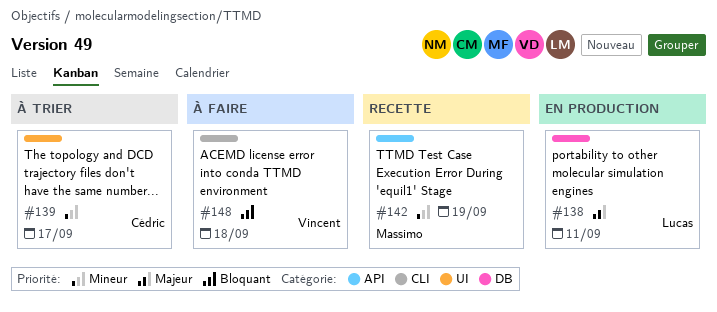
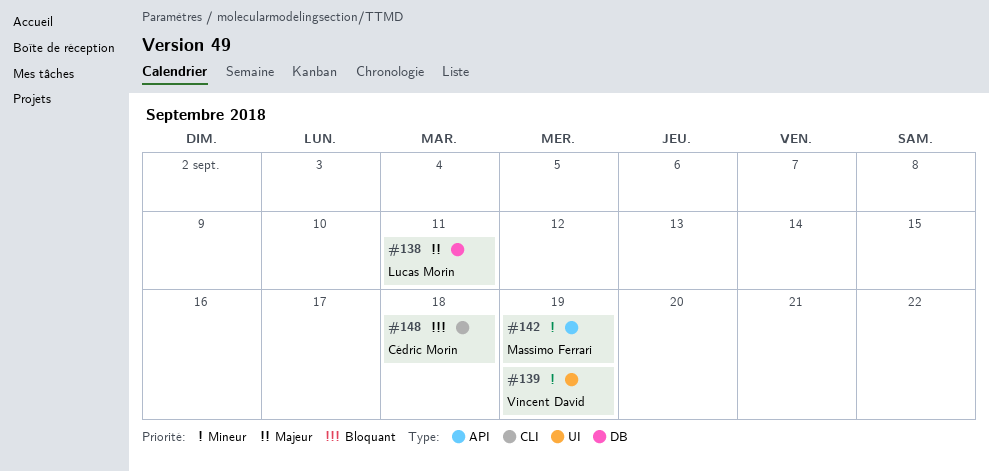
#139, owner: Cédric Morin -> Vincent David
#139, due: Sep 17 -> Sep 19
#148, owner: Vincent David -> Cédric Morin

